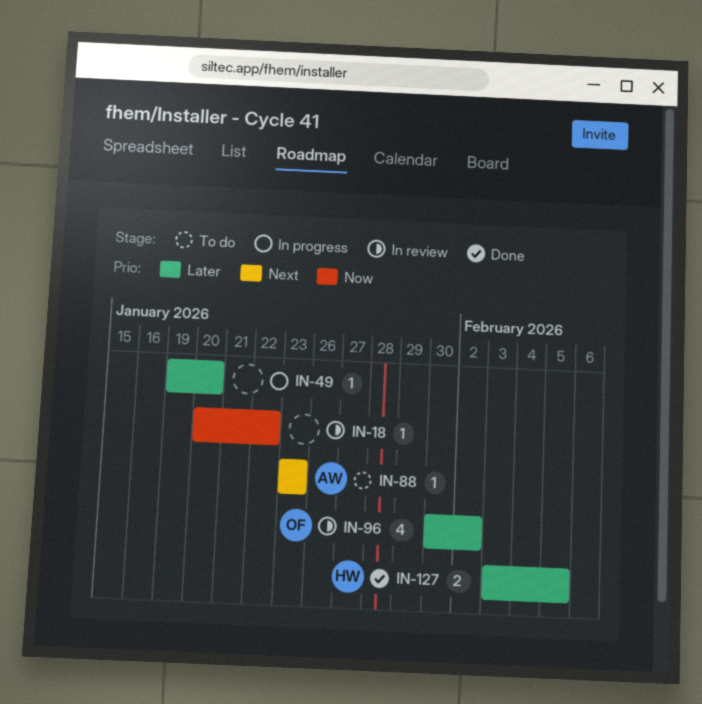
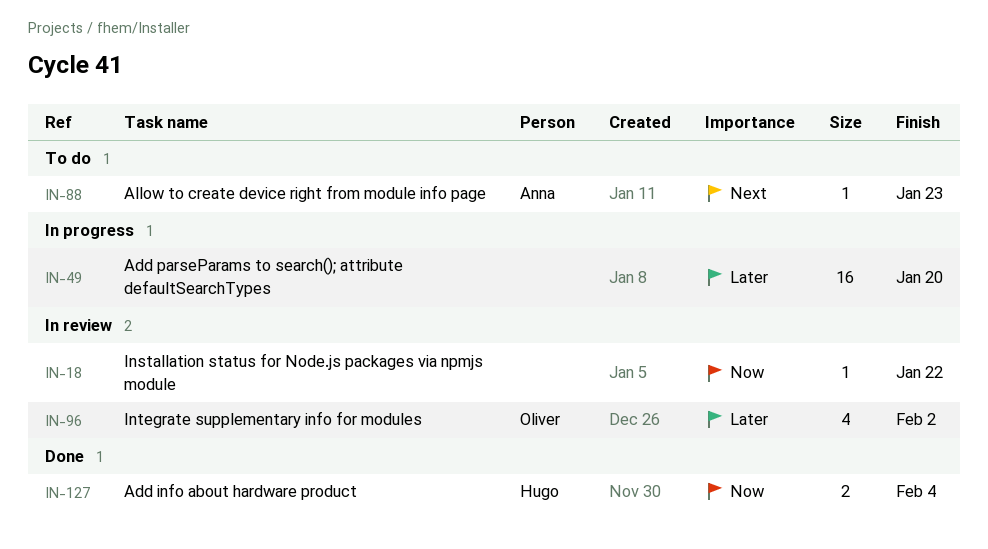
IN-49, estimate: 1 -> 16
IN-127, priority: Later -> Now
IN-127, due: Feb 5 -> Feb 4

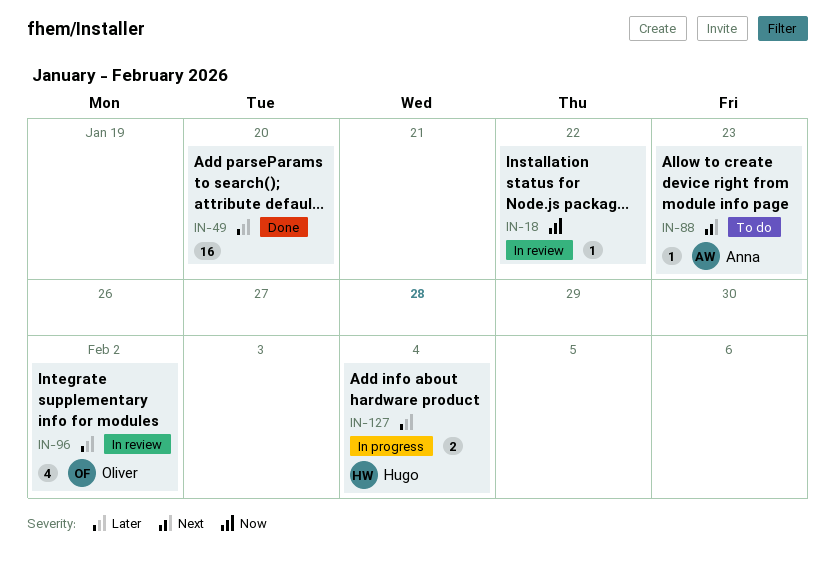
IN-49, status: In progress -> Done
IN-127, status: Done -> In progress
IN-127, priority: Now -> Later

